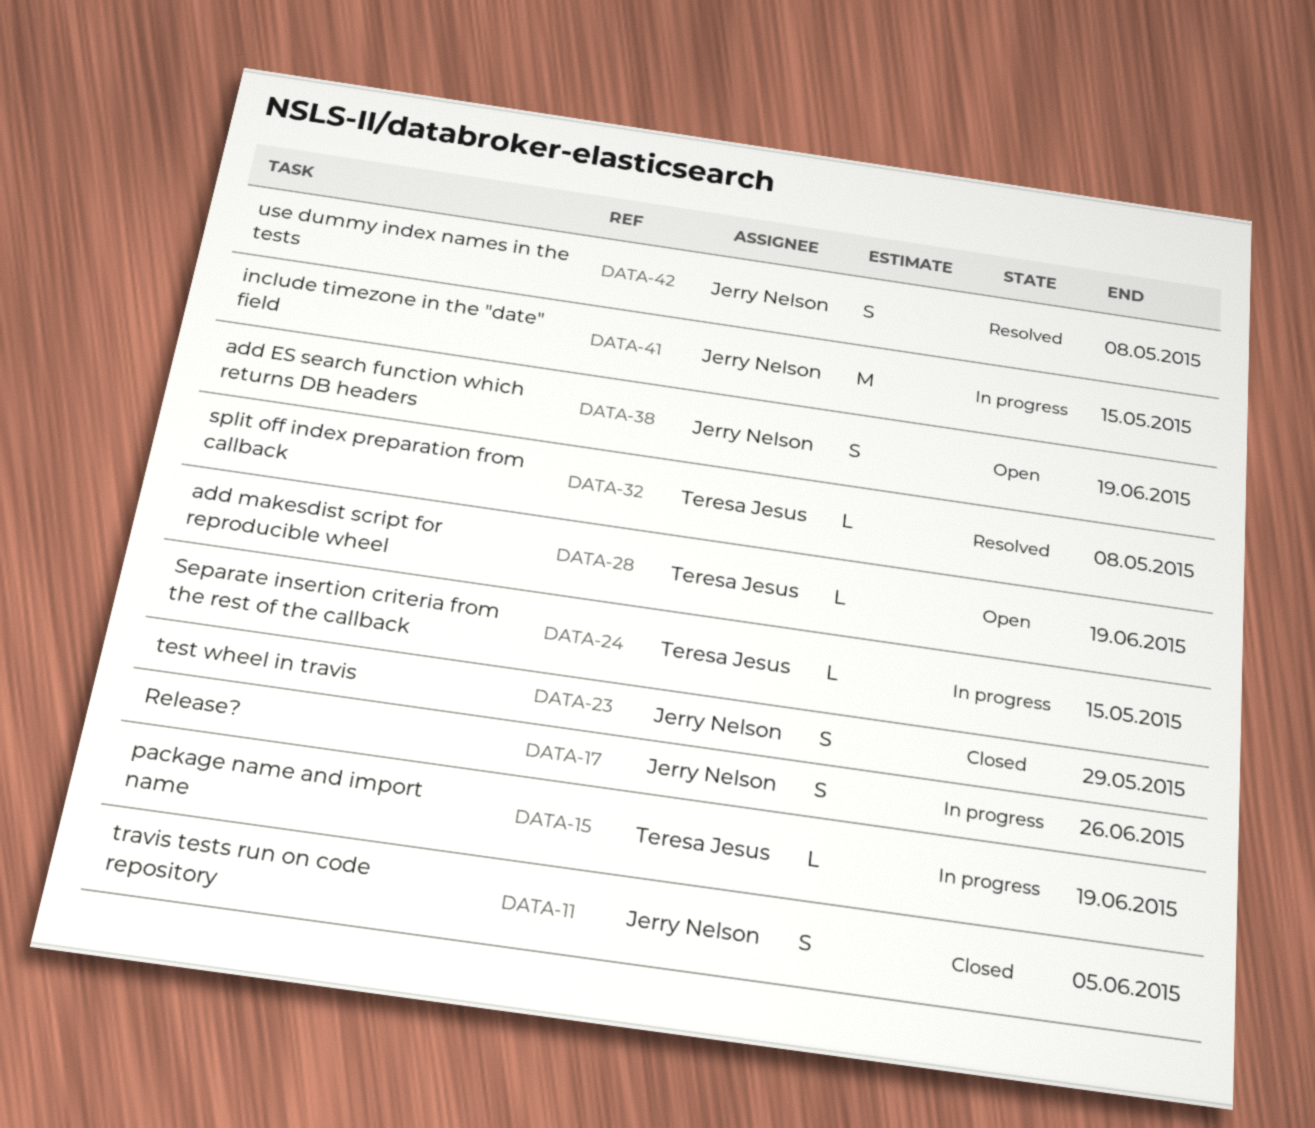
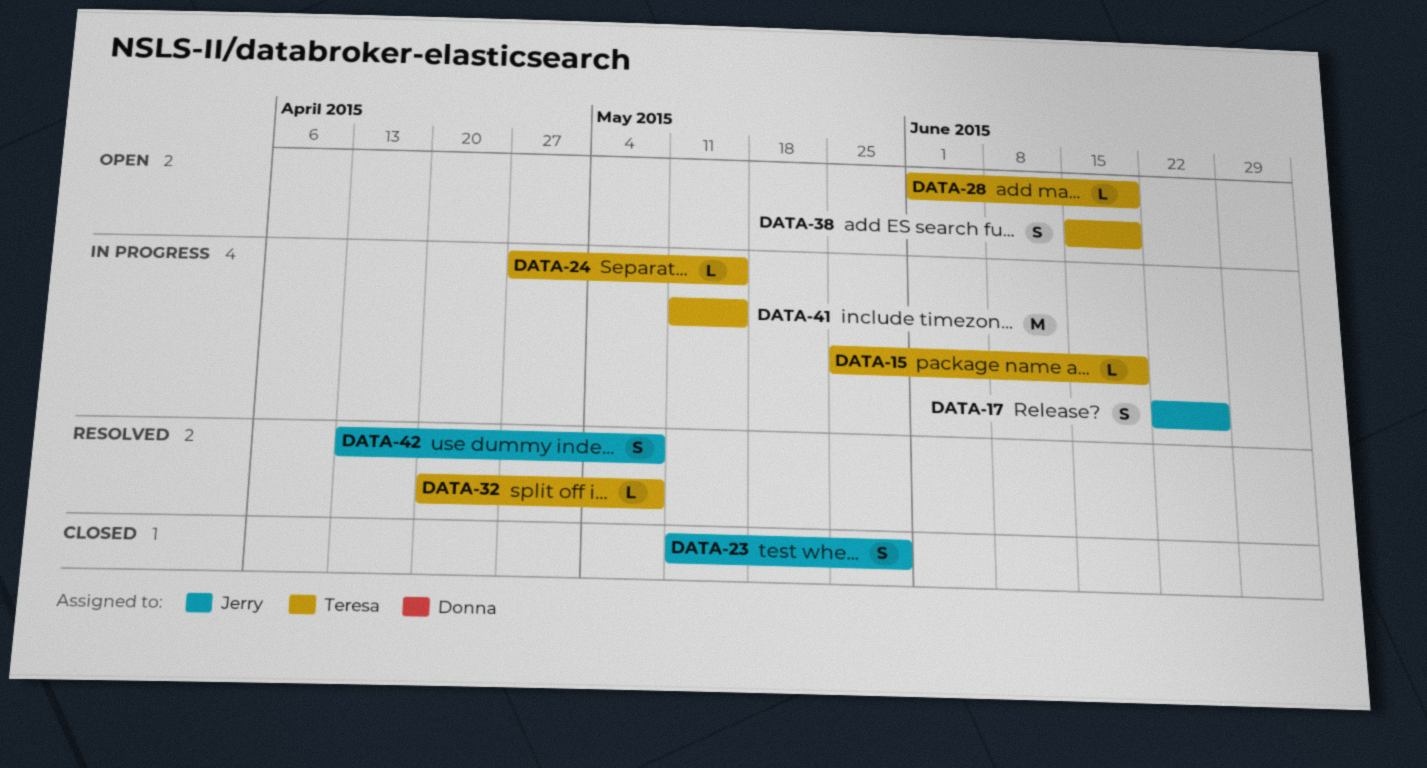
DATA-11: present -> none
DATA-38, owner: Jerry Nelson -> Teresa Jesus
DATA-41, owner: Jerry Nelson -> Teresa Jesus

